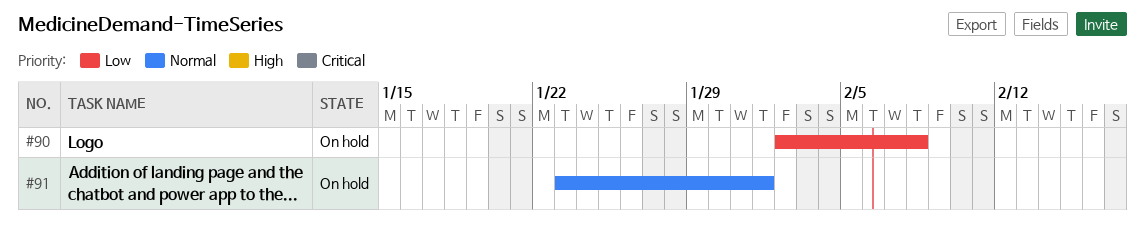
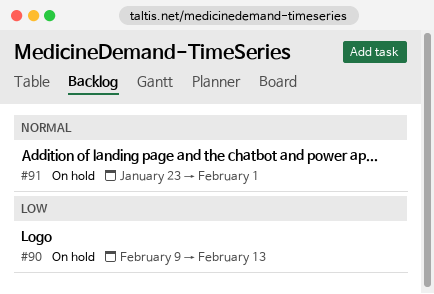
#90, start: Feb 2 -> Feb 9
#90, due: Feb 8 -> Feb 13

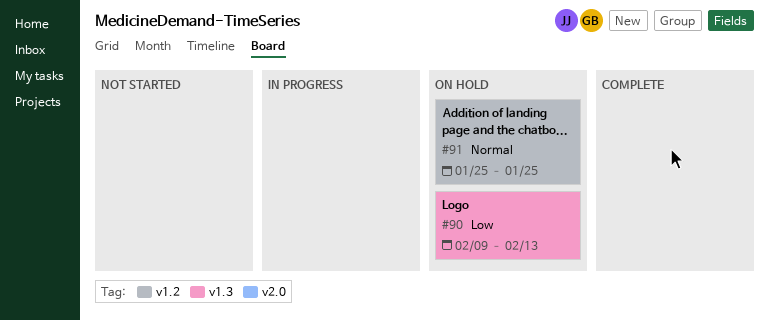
#91, start: Jan 23 -> Jan 25
#91, due: Feb 1 -> Jan 25

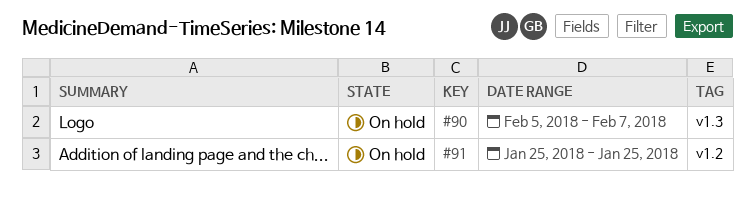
#90, start: Feb 9 -> Feb 5
#90, due: Feb 13 -> Feb 7

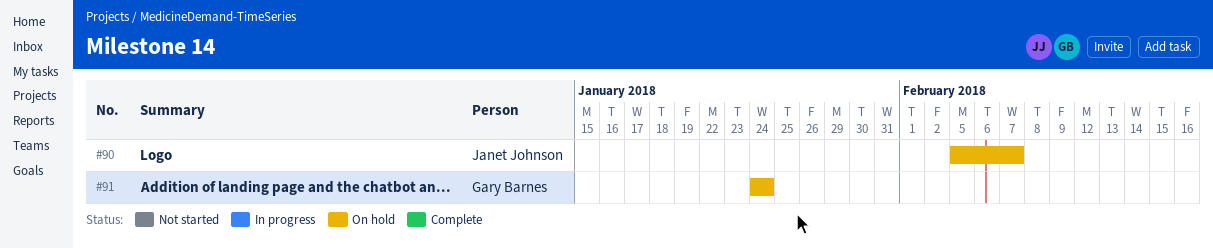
#91, start: Jan 25 -> Jan 24
#91, due: Jan 25 -> Jan 24

